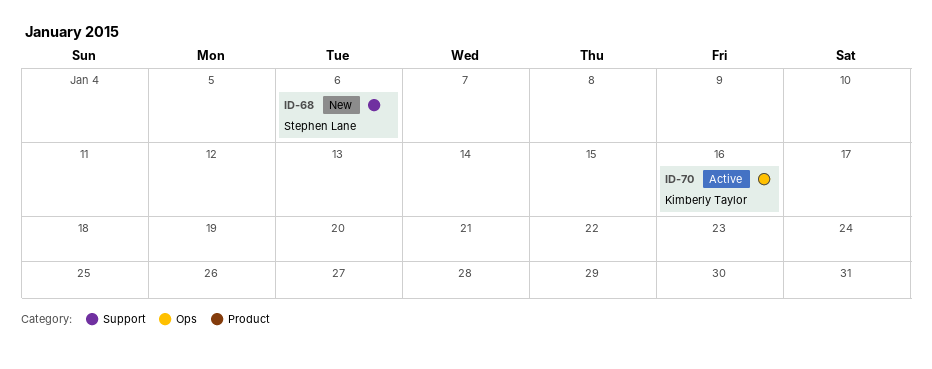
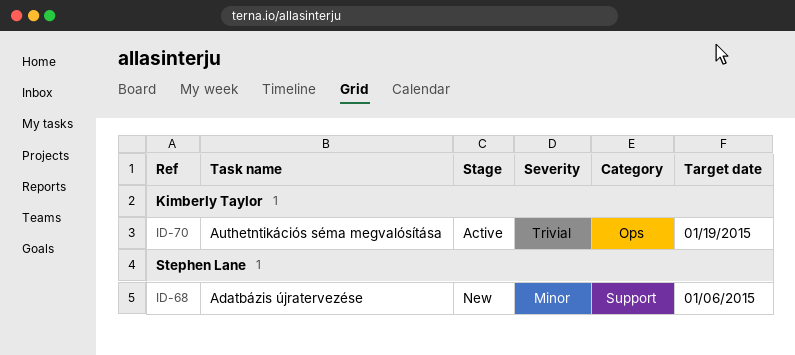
ID-70, due: Jan 16 -> Jan 19

